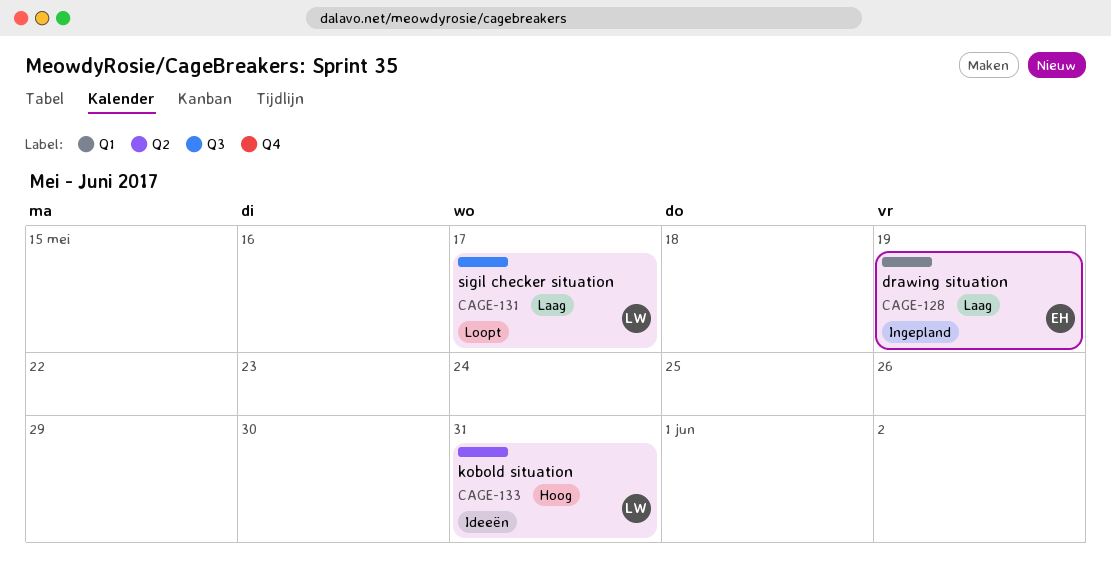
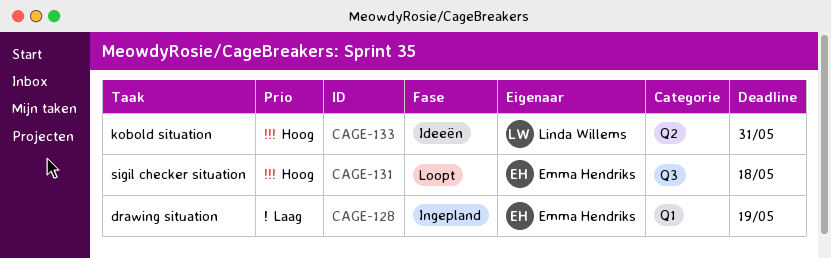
CAGE-131, owner: Linda Willems -> Emma Hendriks
CAGE-131, priority: Laag -> Hoog
CAGE-131, due: May 17 -> May 18

